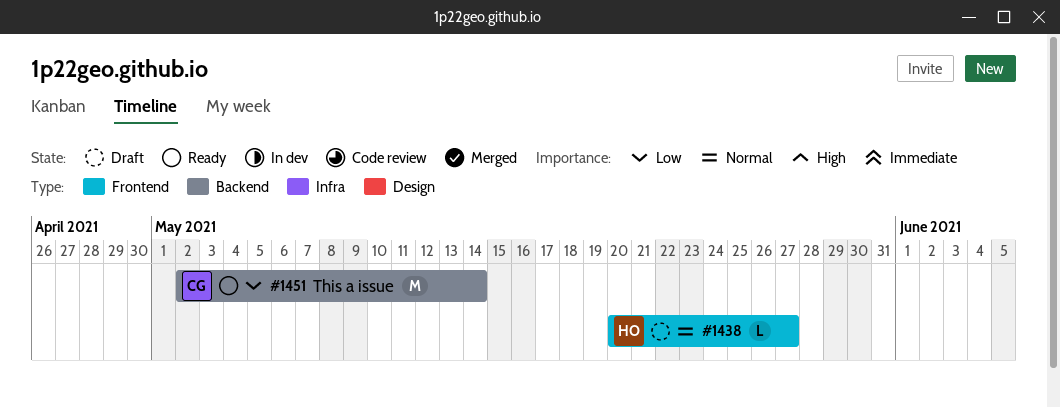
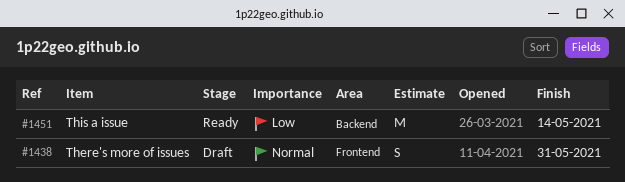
#1438, estimate: L -> S
#1438, due: May 27 -> May 31

